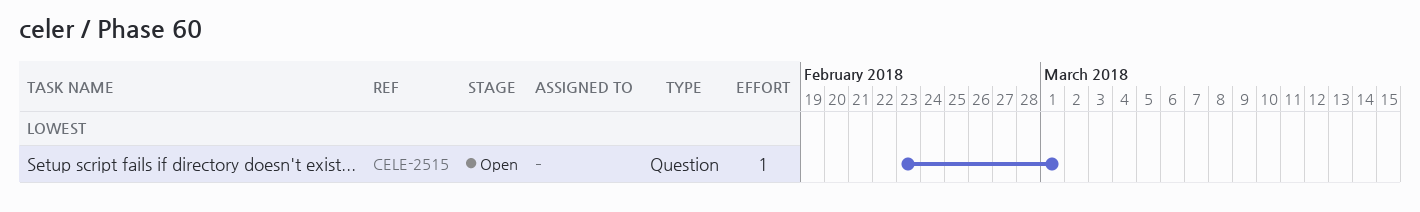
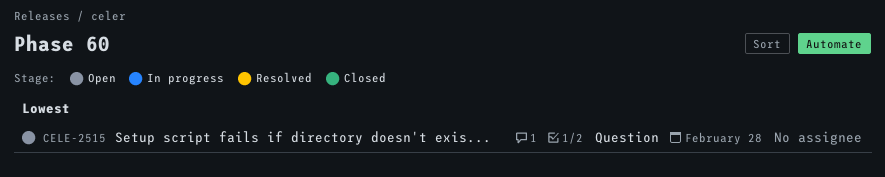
CELE-2515, due: Mar 1 -> Feb 28

